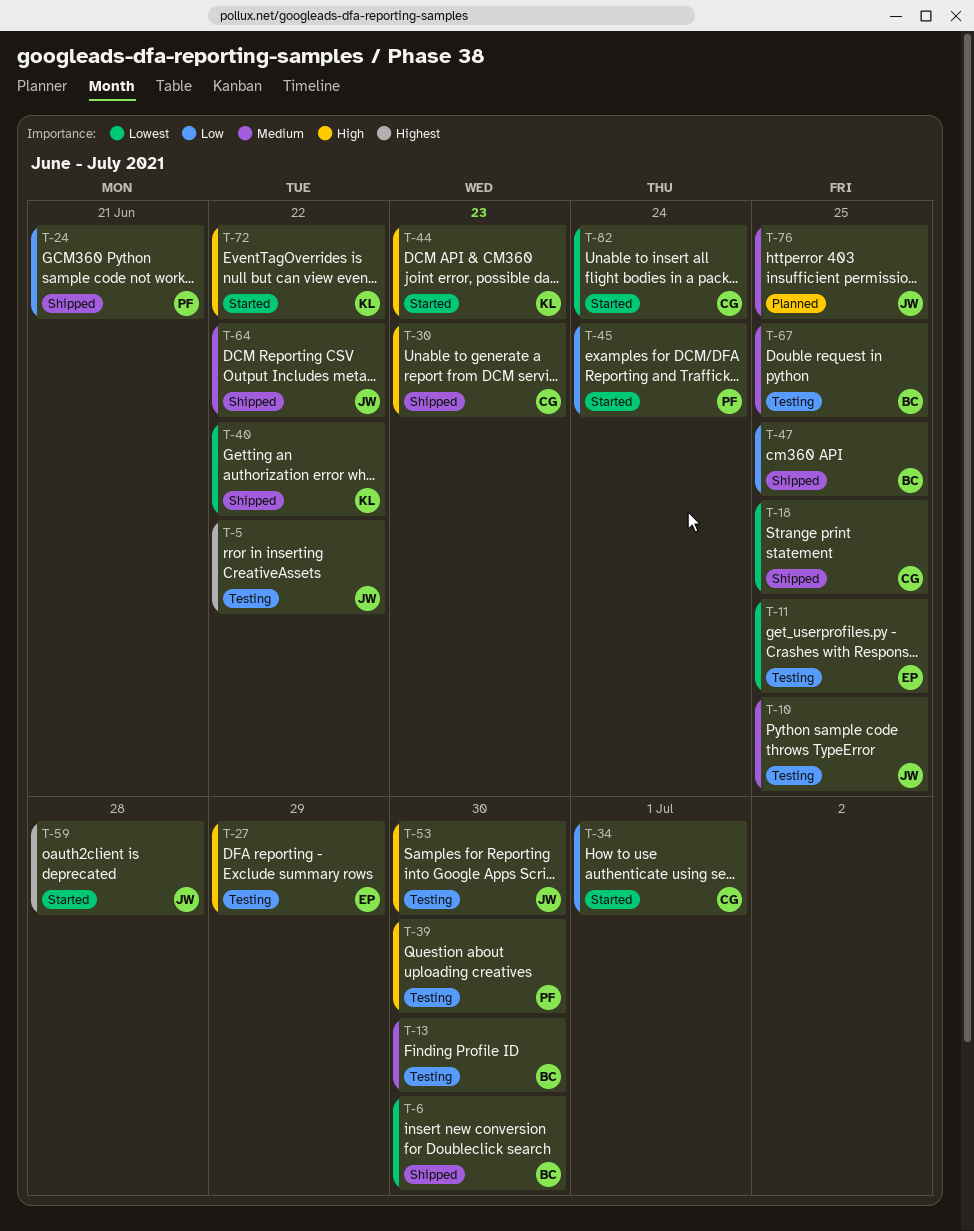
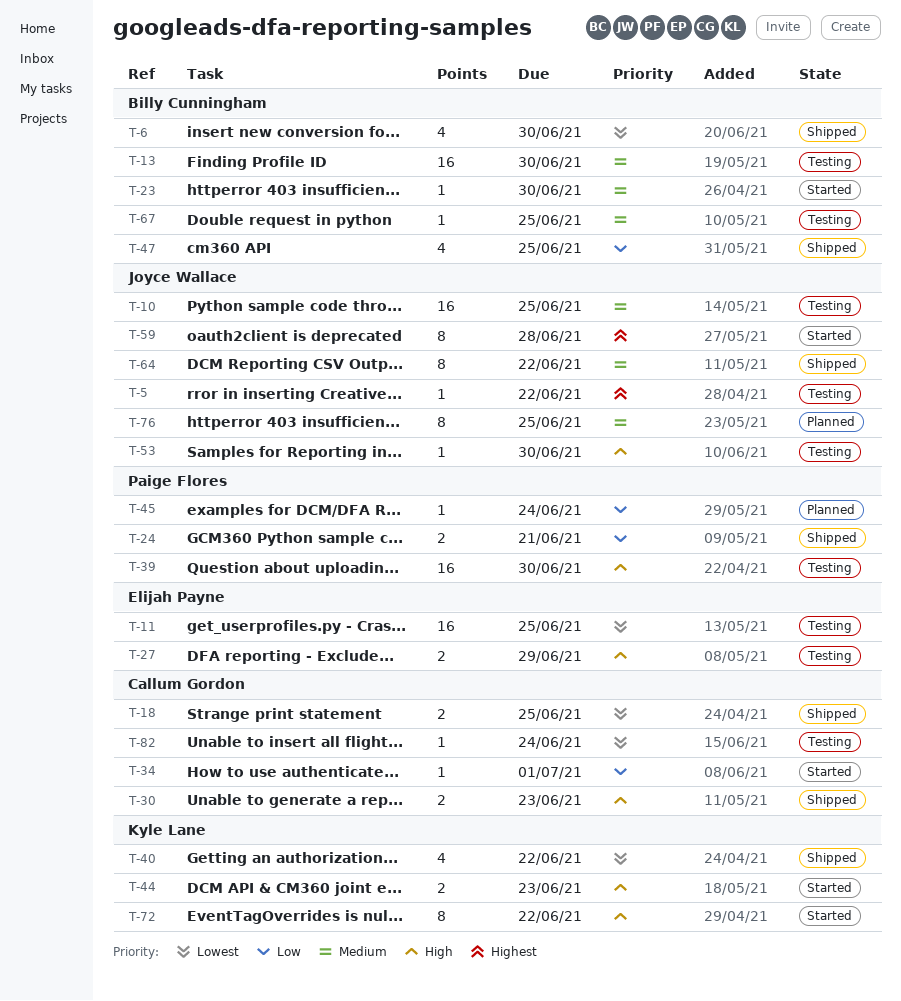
T-23: none -> present
T-45, status: Started -> Planned
T-82, status: Started -> Testing

